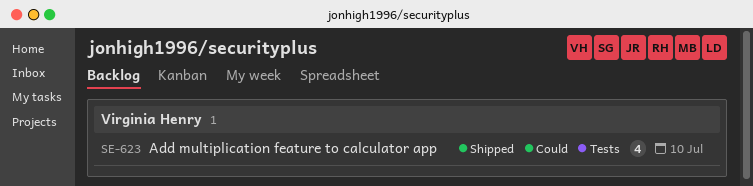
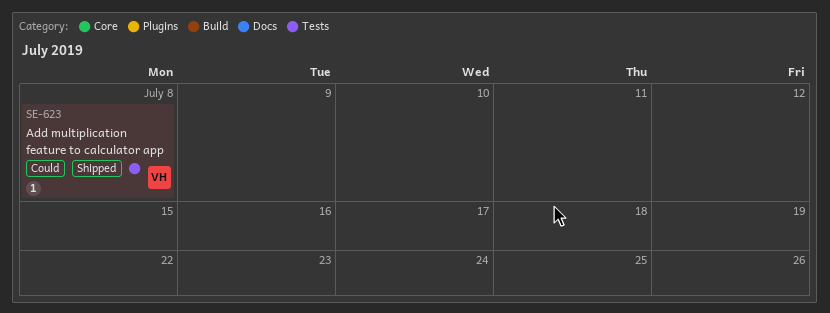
SE-623, estimate: 4 -> 1
SE-623, due: Jul 10 -> Jul 8

